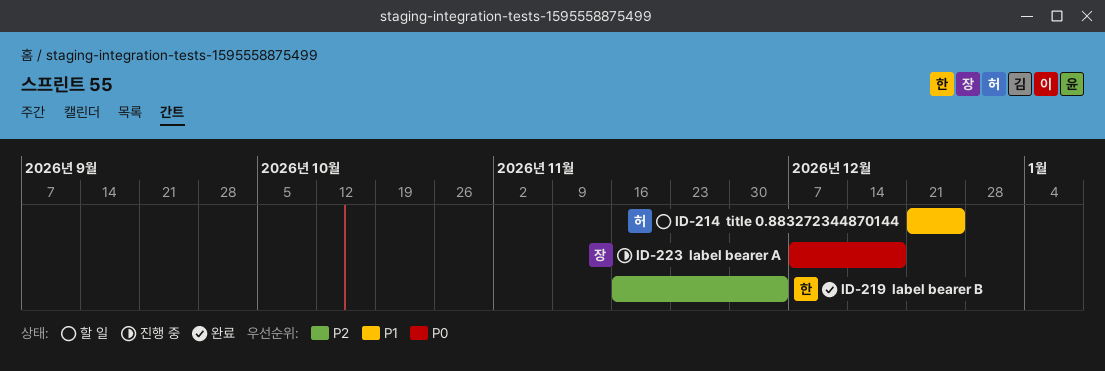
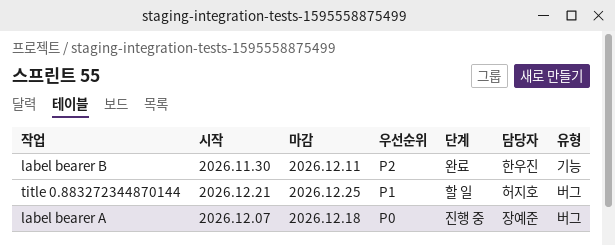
label bearer B, start: Nov 16 -> Nov 30
label bearer B, due: Dec 4 -> Dec 11

